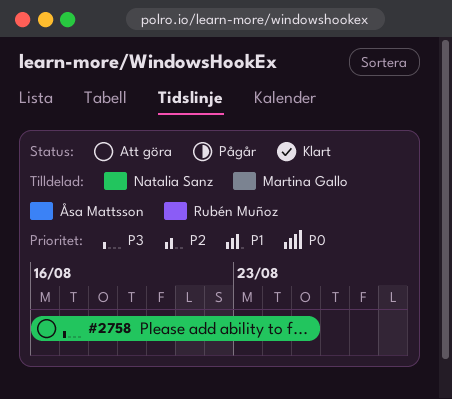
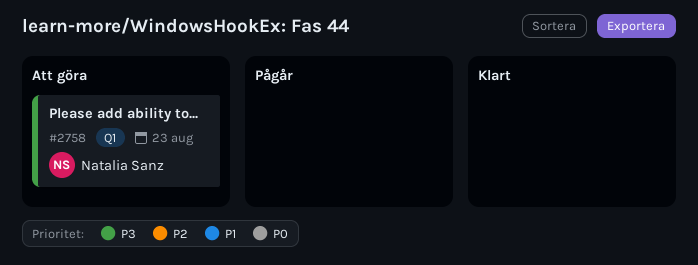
#2758, due: Aug 25 -> Aug 23

